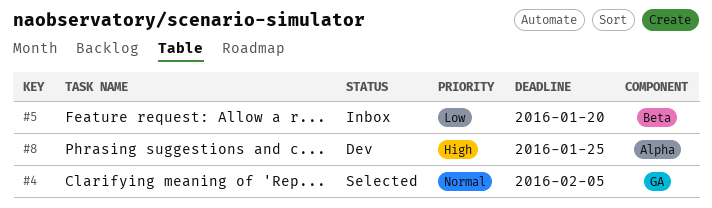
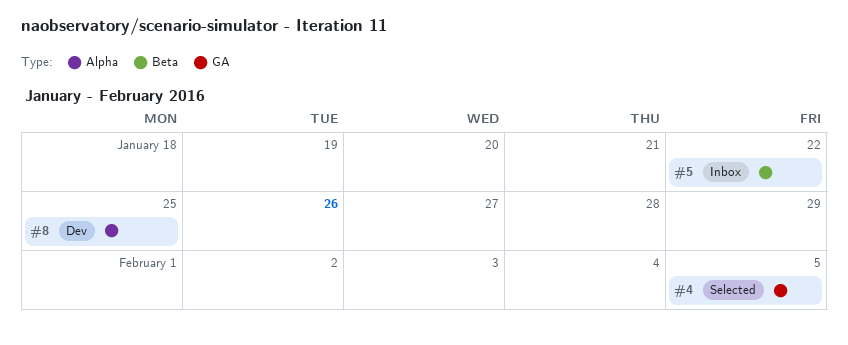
#5, due: Jan 20 -> Jan 22

